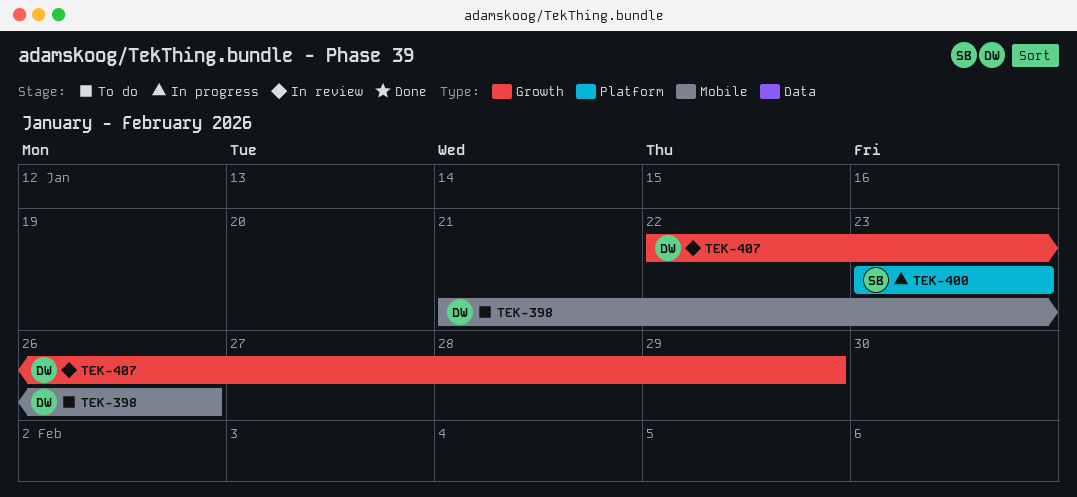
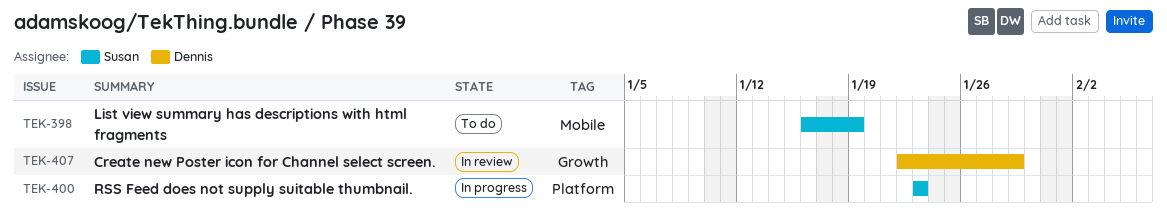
TEK-398, owner: Dennis -> Susan
TEK-398, start: Jan 21 -> Jan 16
TEK-398, due: Jan 26 -> Jan 19

